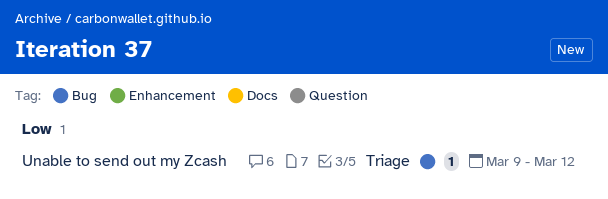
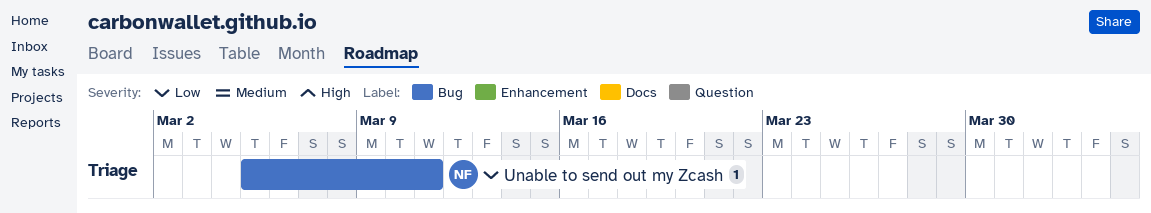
Unable to send out my Zcash, start: Mar 9 -> Mar 5
Unable to send out my Zcash, due: Mar 12 -> Mar 11

